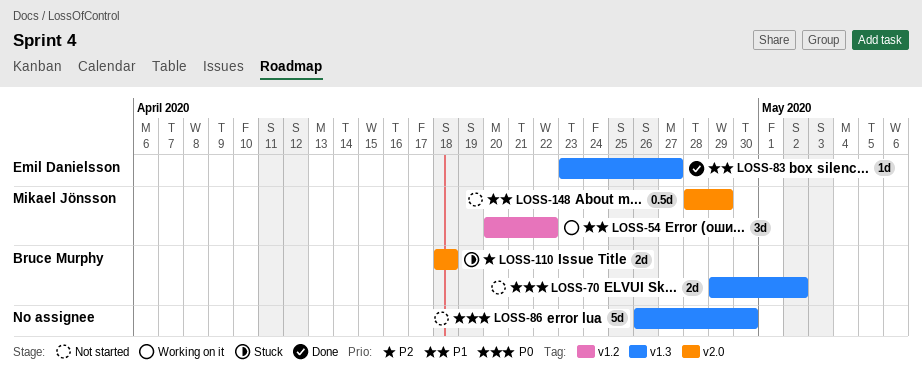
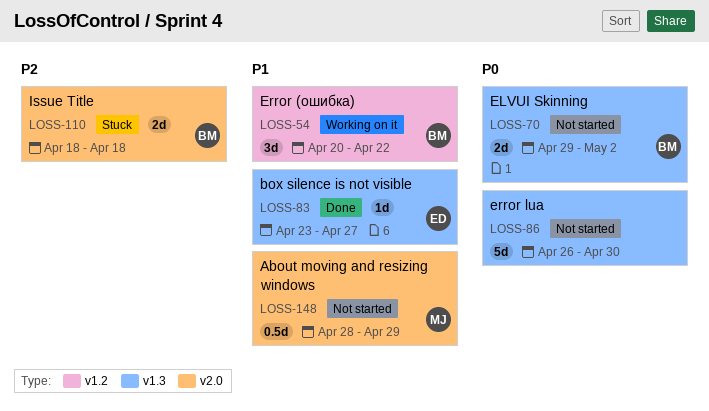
LOSS-54, owner: Mikael Jönsson -> Bruce Murphy

